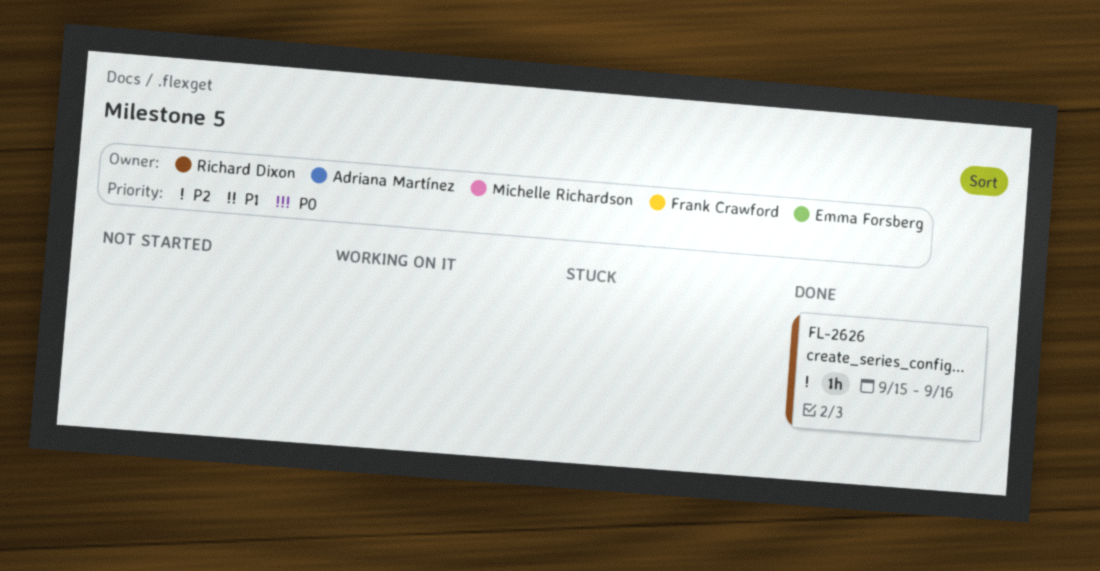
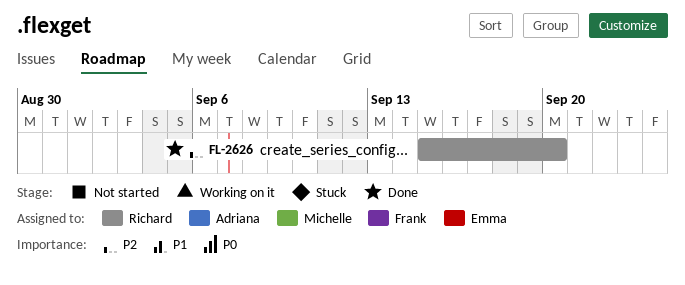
FL-2626, due: Sep 16 -> Sep 20

